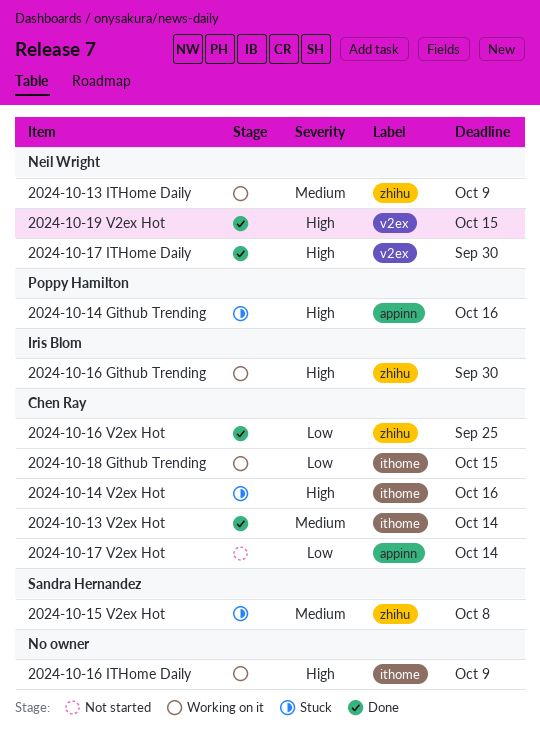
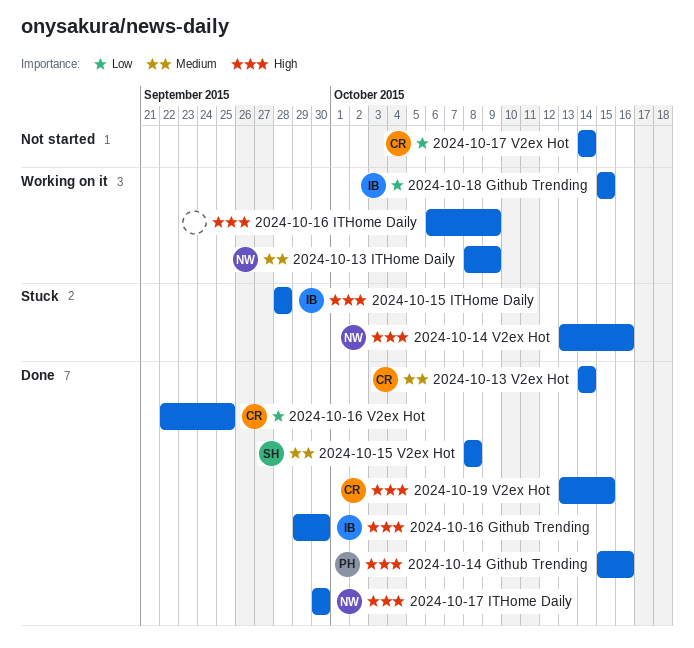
2024-10-14 Github Trending, status: Stuck -> Done
2024-10-14 V2ex Hot, owner: Chen Ray -> Neil Wright
2024-10-15 ITHome Daily: none -> present
2024-10-15 V2ex Hot, status: Stuck -> Done
2024-10-16 Github Trending, status: Working on it -> Done
2024-10-18 Github Trending, owner: Chen Ray -> Iris Blom
2024-10-19 V2ex Hot, owner: Neil Wright -> Chen Ray

